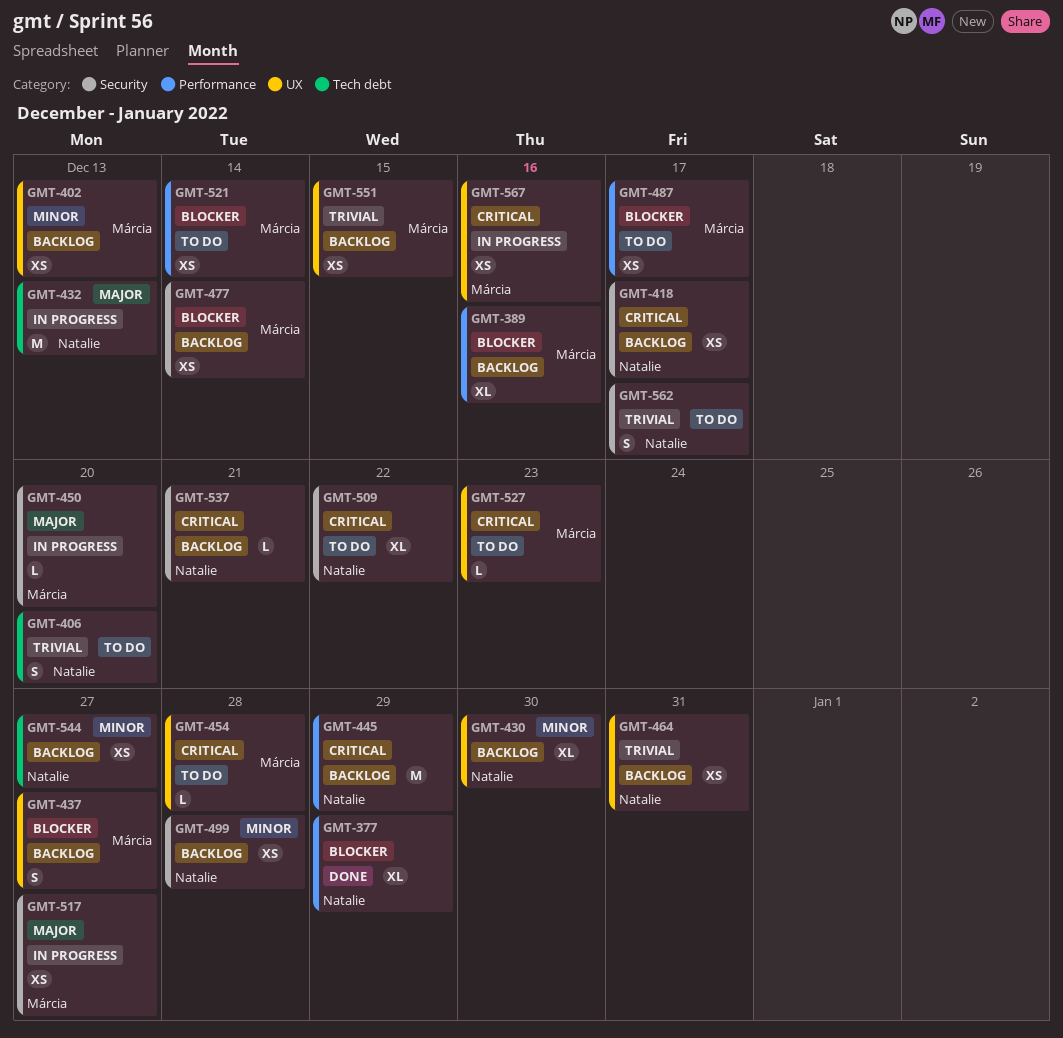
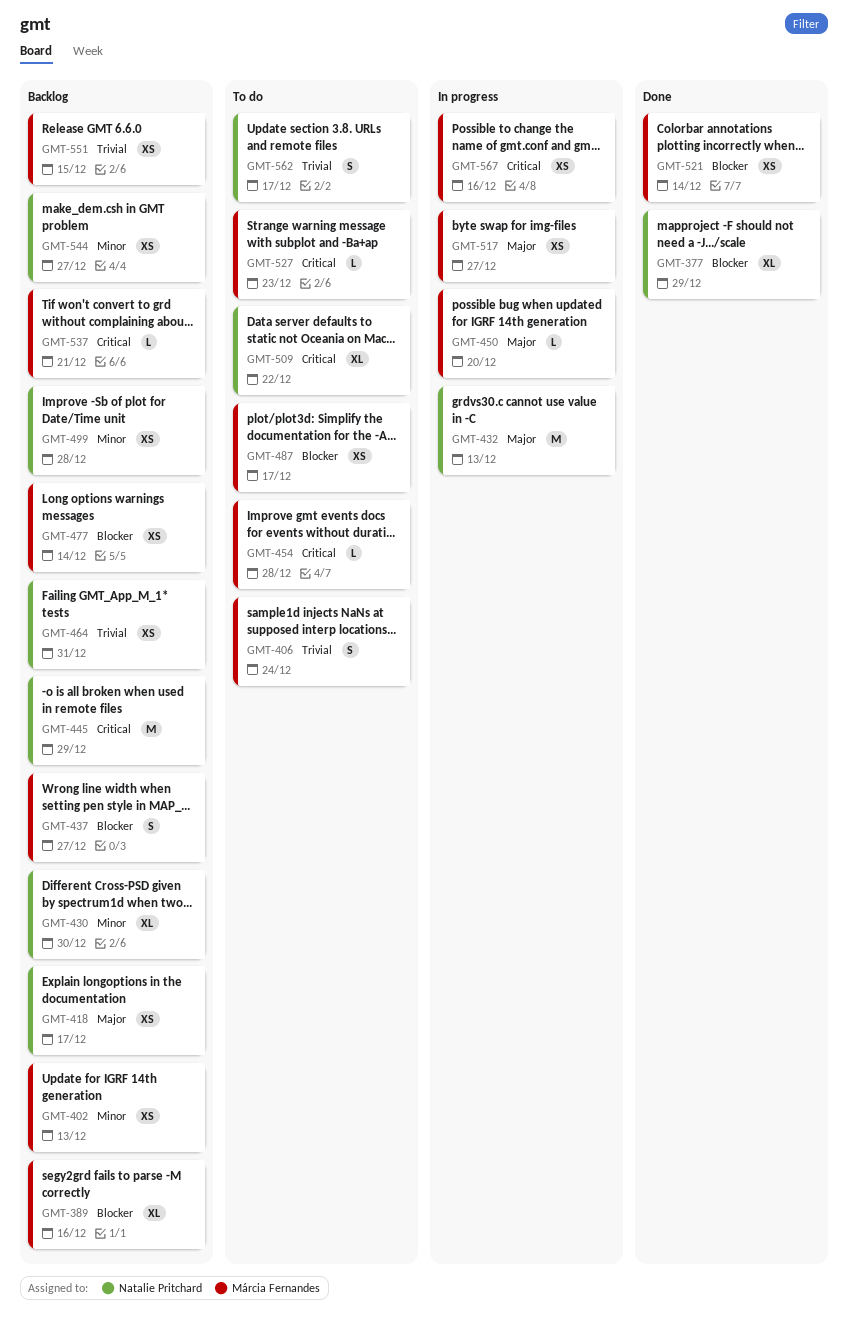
GMT-406, owner: Natalie Pritchard -> Márcia Fernandes
GMT-406, due: Dec 20 -> Dec 24
GMT-418, priority: Critical -> Major
GMT-521, status: To do -> Done
GMT-537, owner: Natalie Pritchard -> Márcia Fernandes

